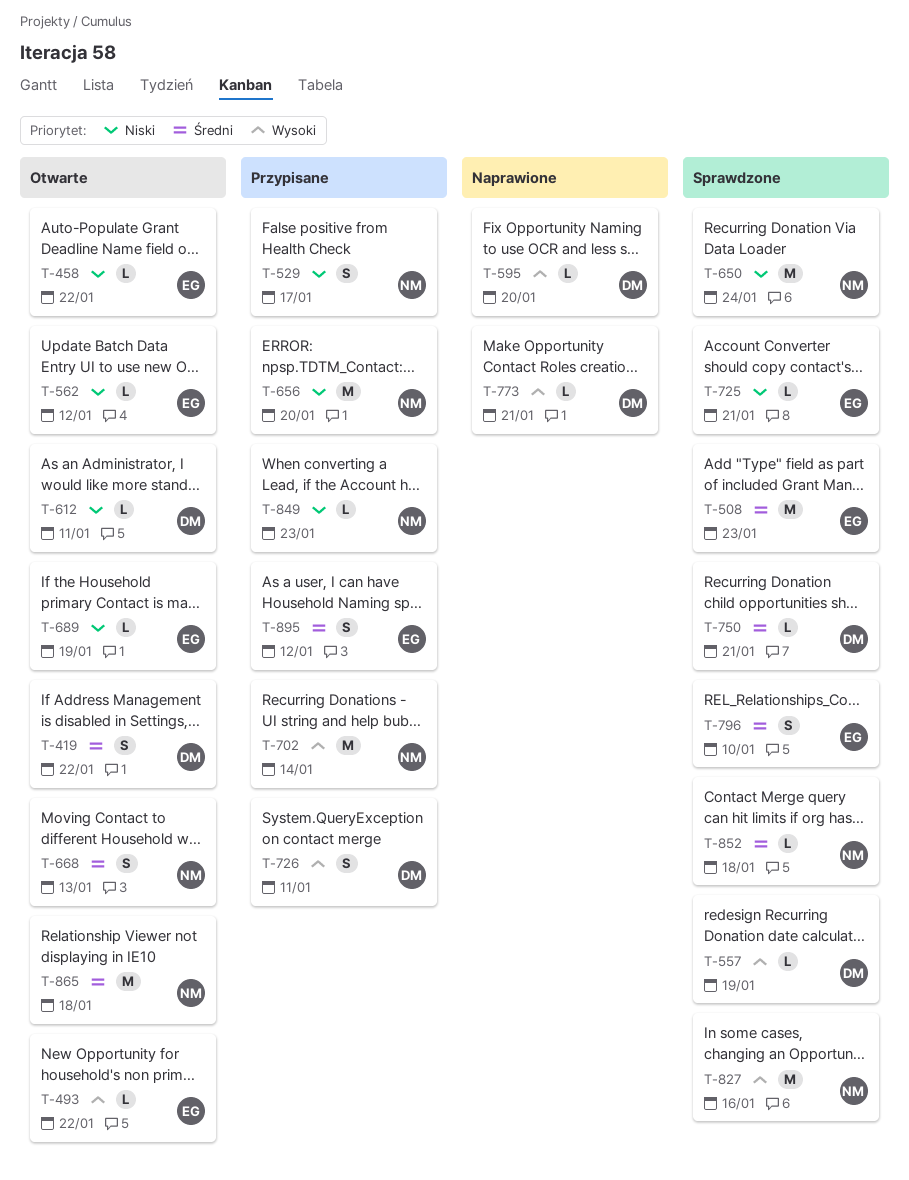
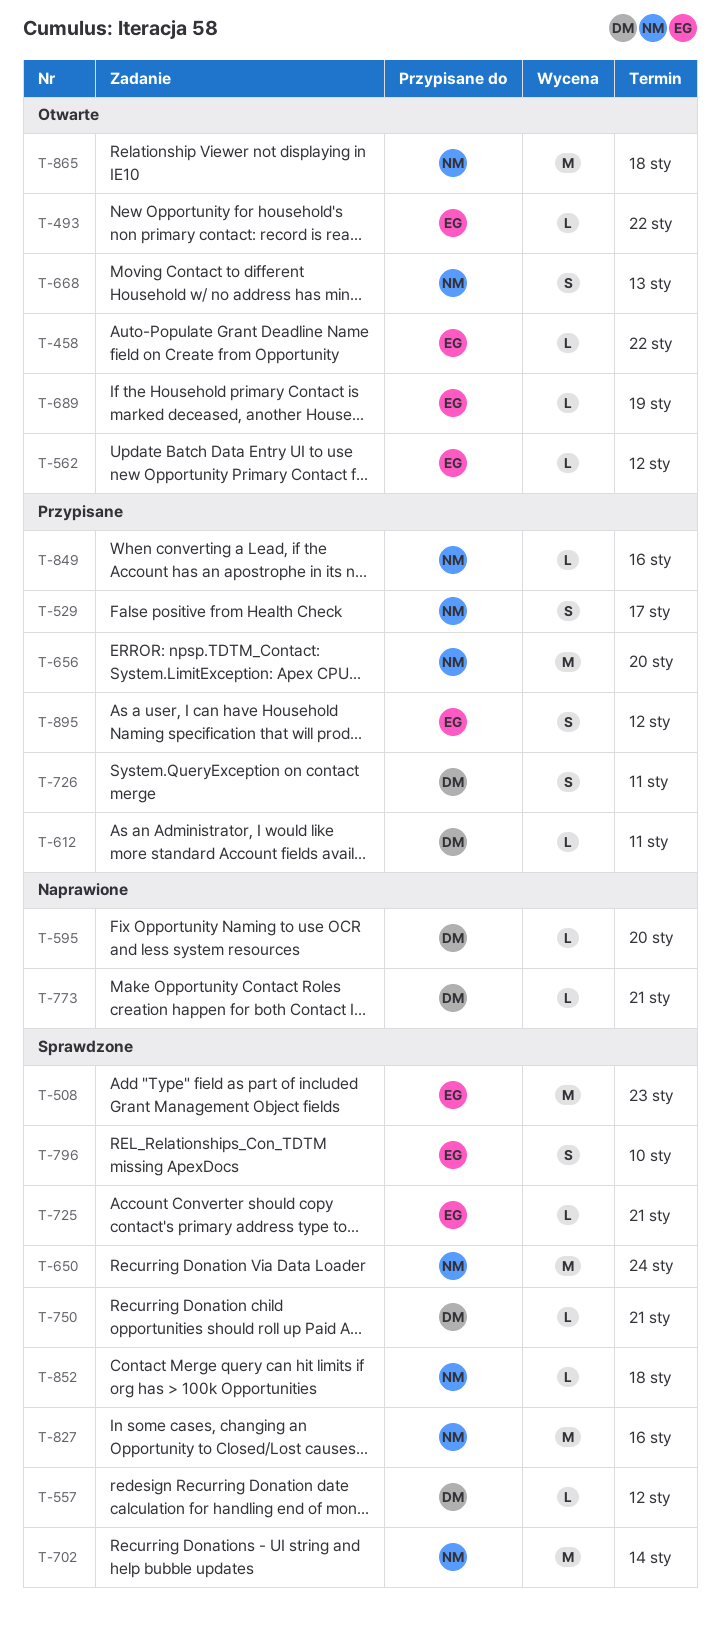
T-419: present -> none
T-557, due: Jan 19 -> Jan 12
T-612, status: Otwarte -> Przypisane
T-702, status: Przypisane -> Sprawdzone
T-849, due: Jan 23 -> Jan 16

